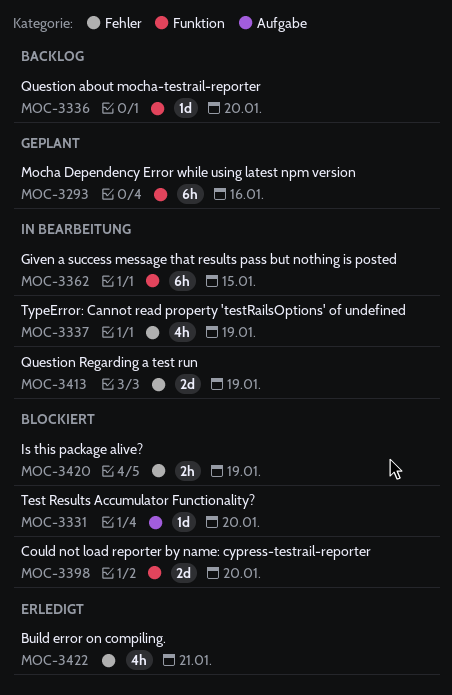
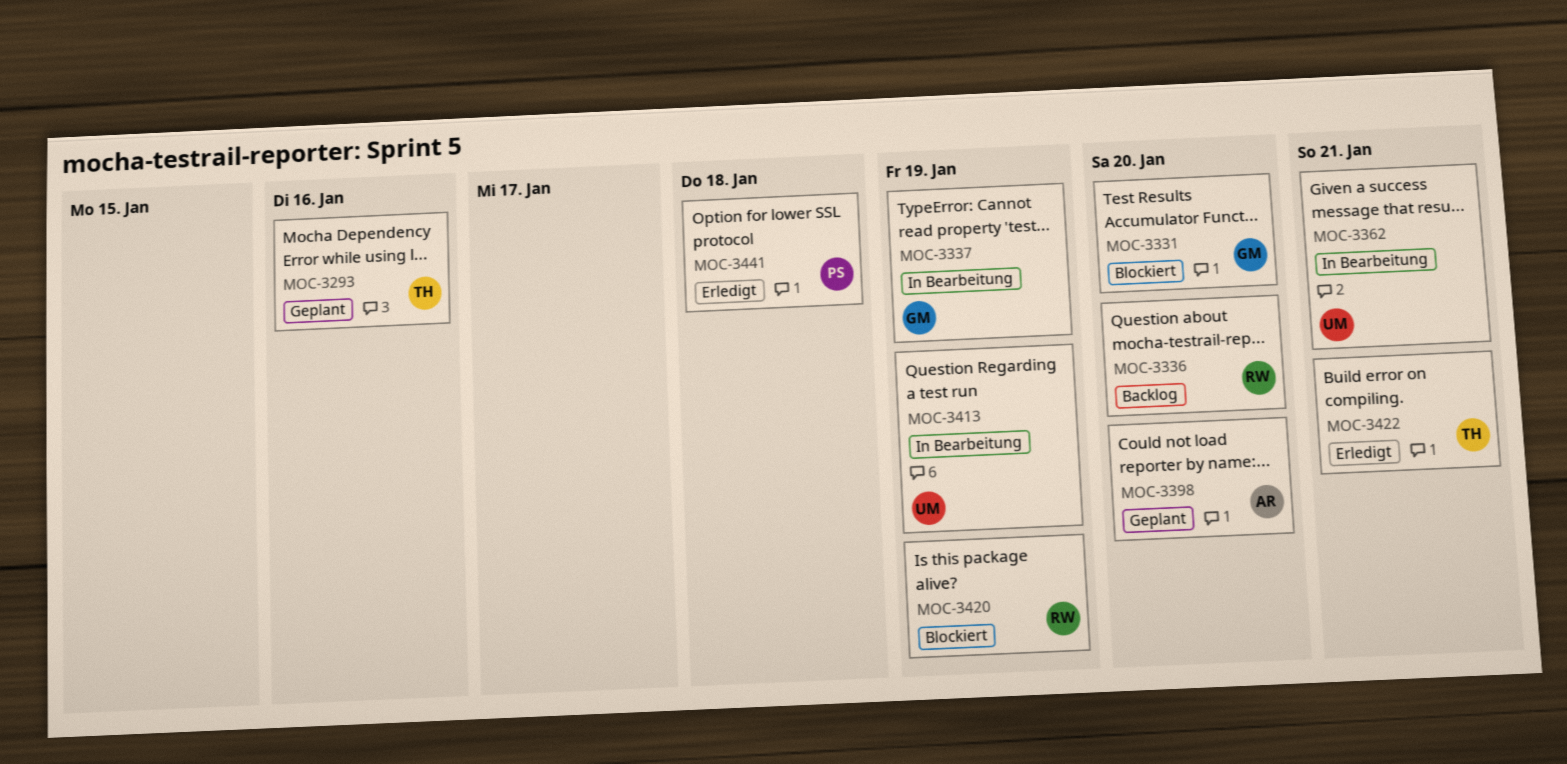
MOC-3362, due: Jan 15 -> Jan 21
MOC-3398, status: Blockiert -> Geplant
MOC-3441: none -> present

